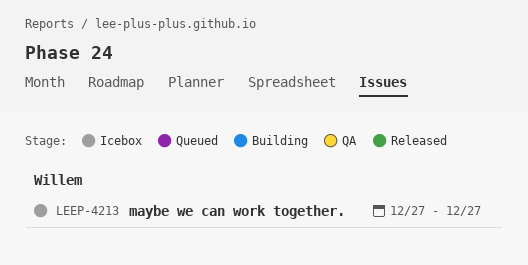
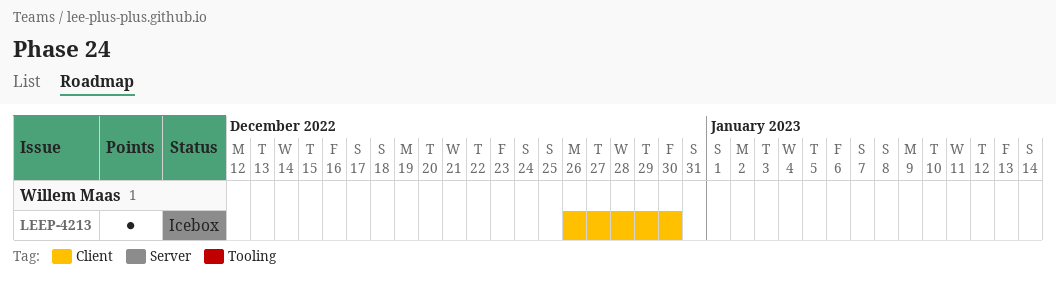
LEEP-4213, start: Dec 27 -> Dec 26
LEEP-4213, due: Dec 27 -> Dec 30

